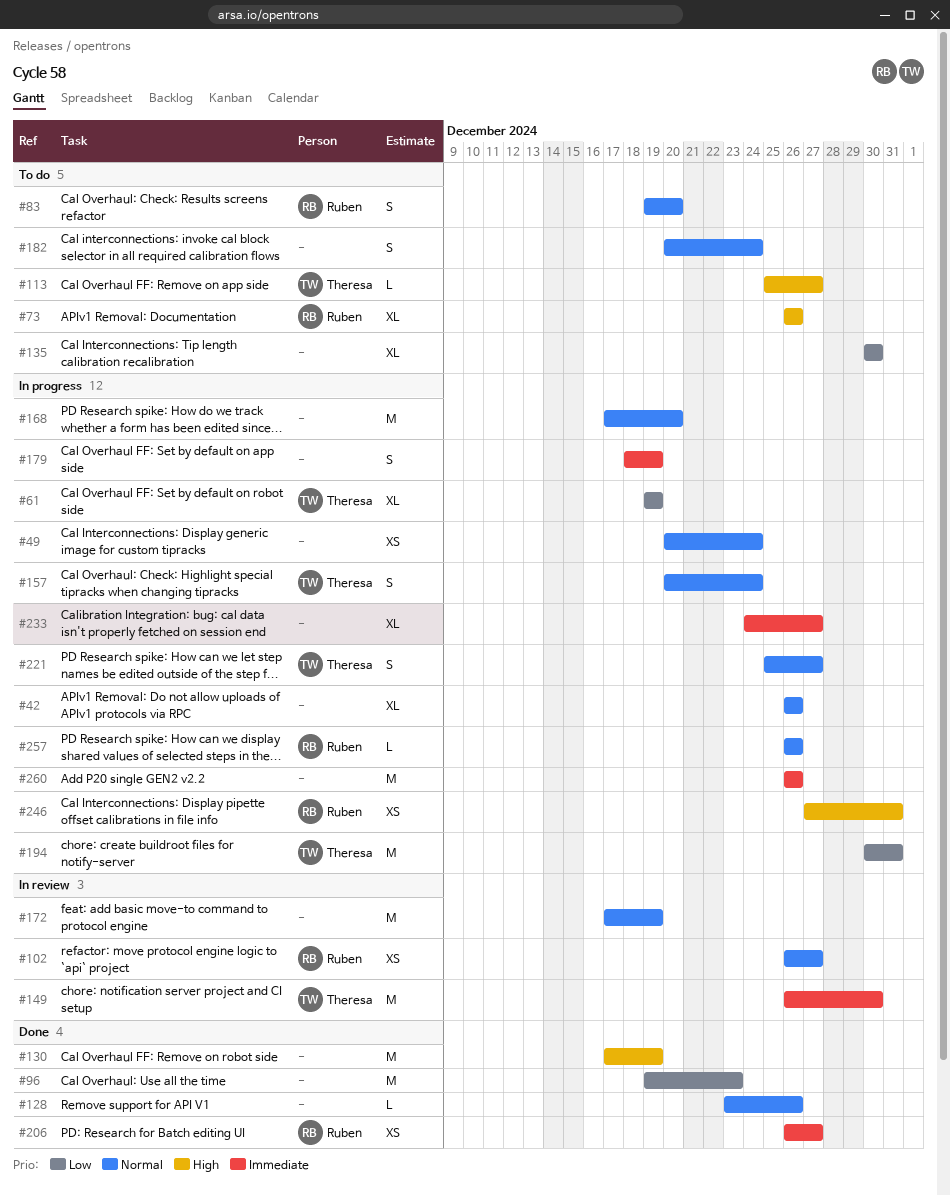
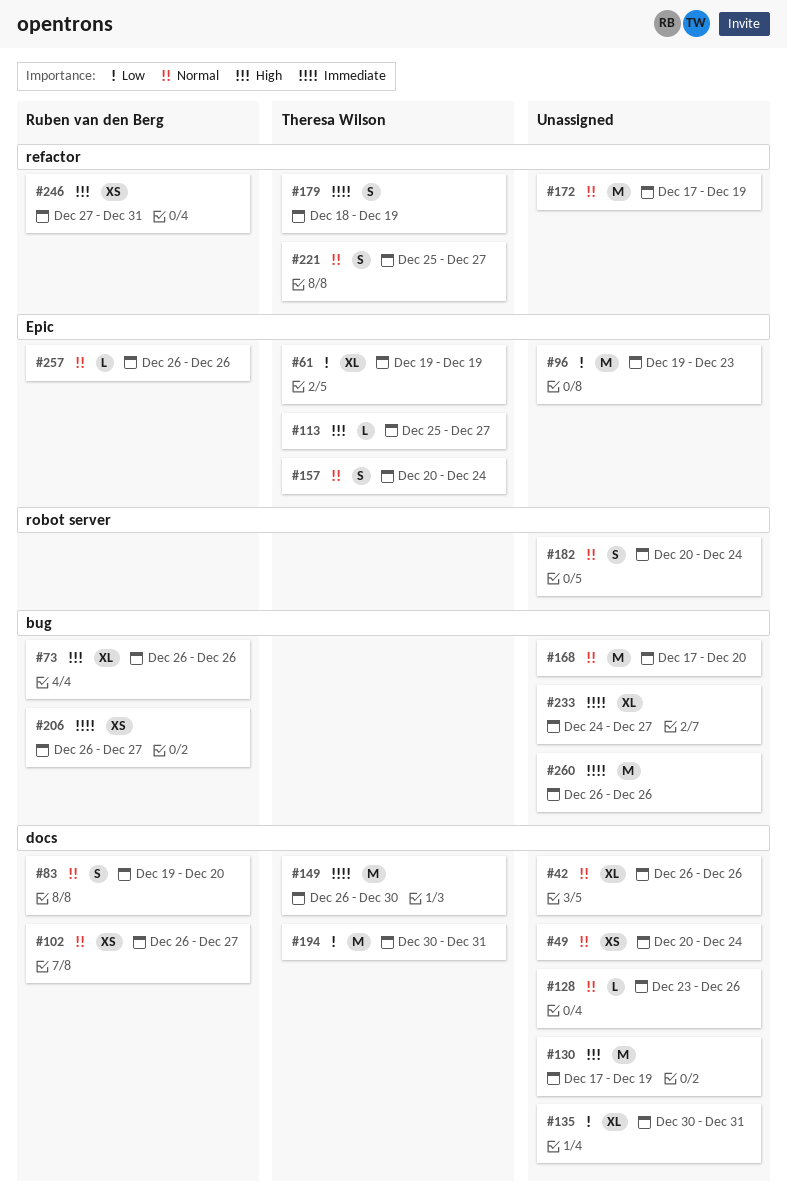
#135, due: Dec 30 -> Dec 31
#179, owner: none -> Theresa Wilson

